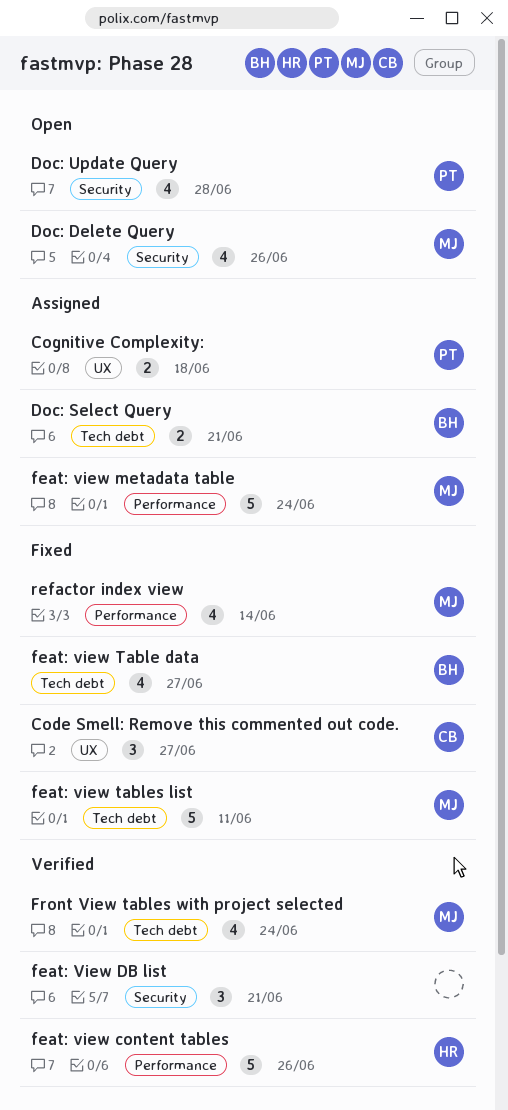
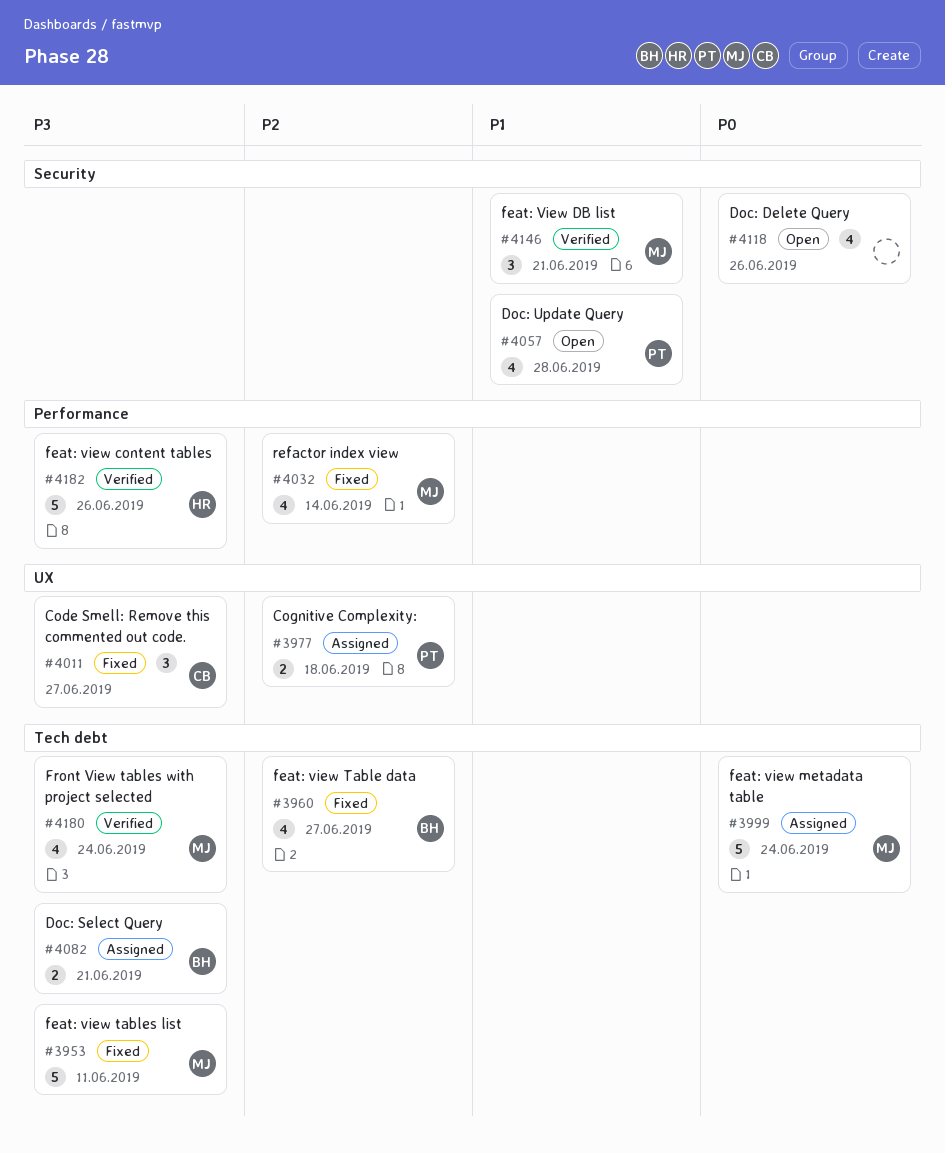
Doc: Delete Query, owner: MJ -> none
feat: View DB list, owner: none -> MJ
feat: view metadata table, label: Performance -> Tech debt

